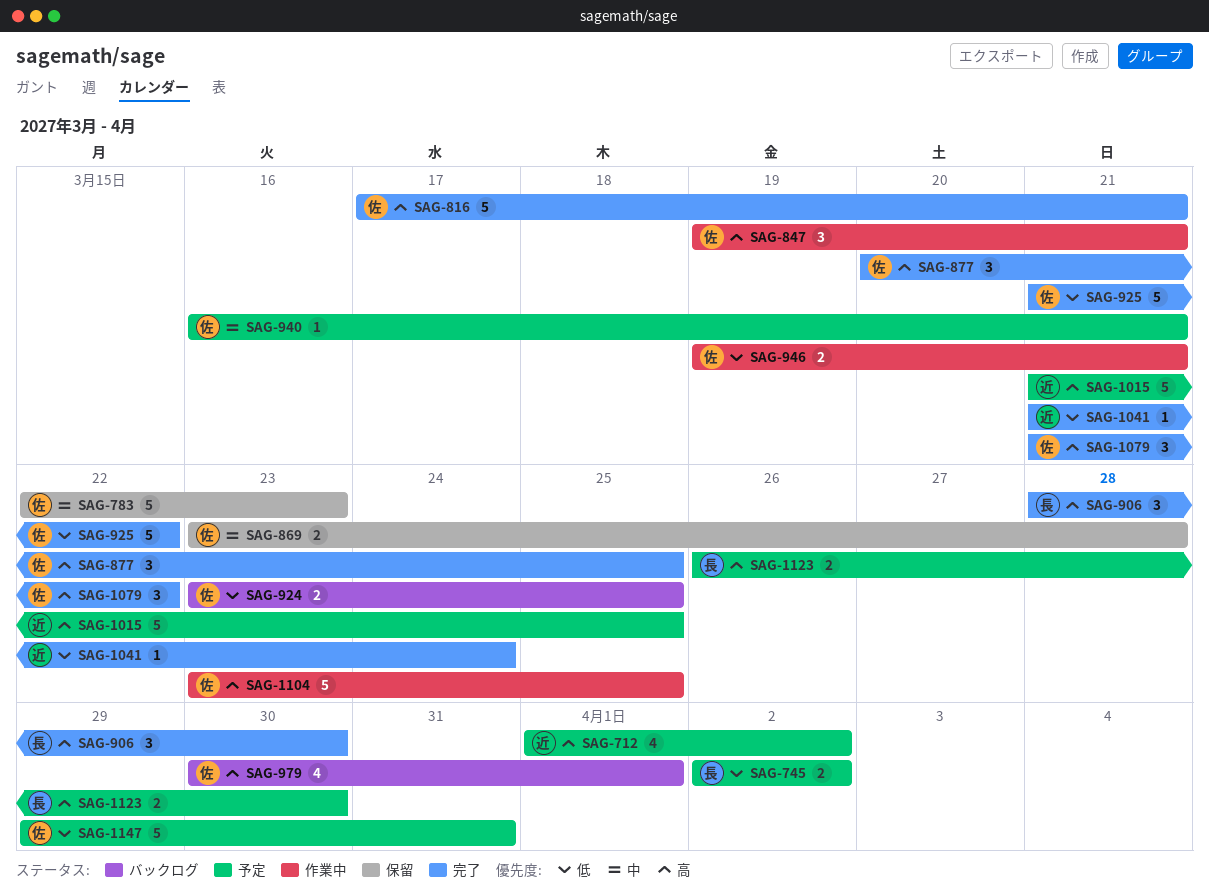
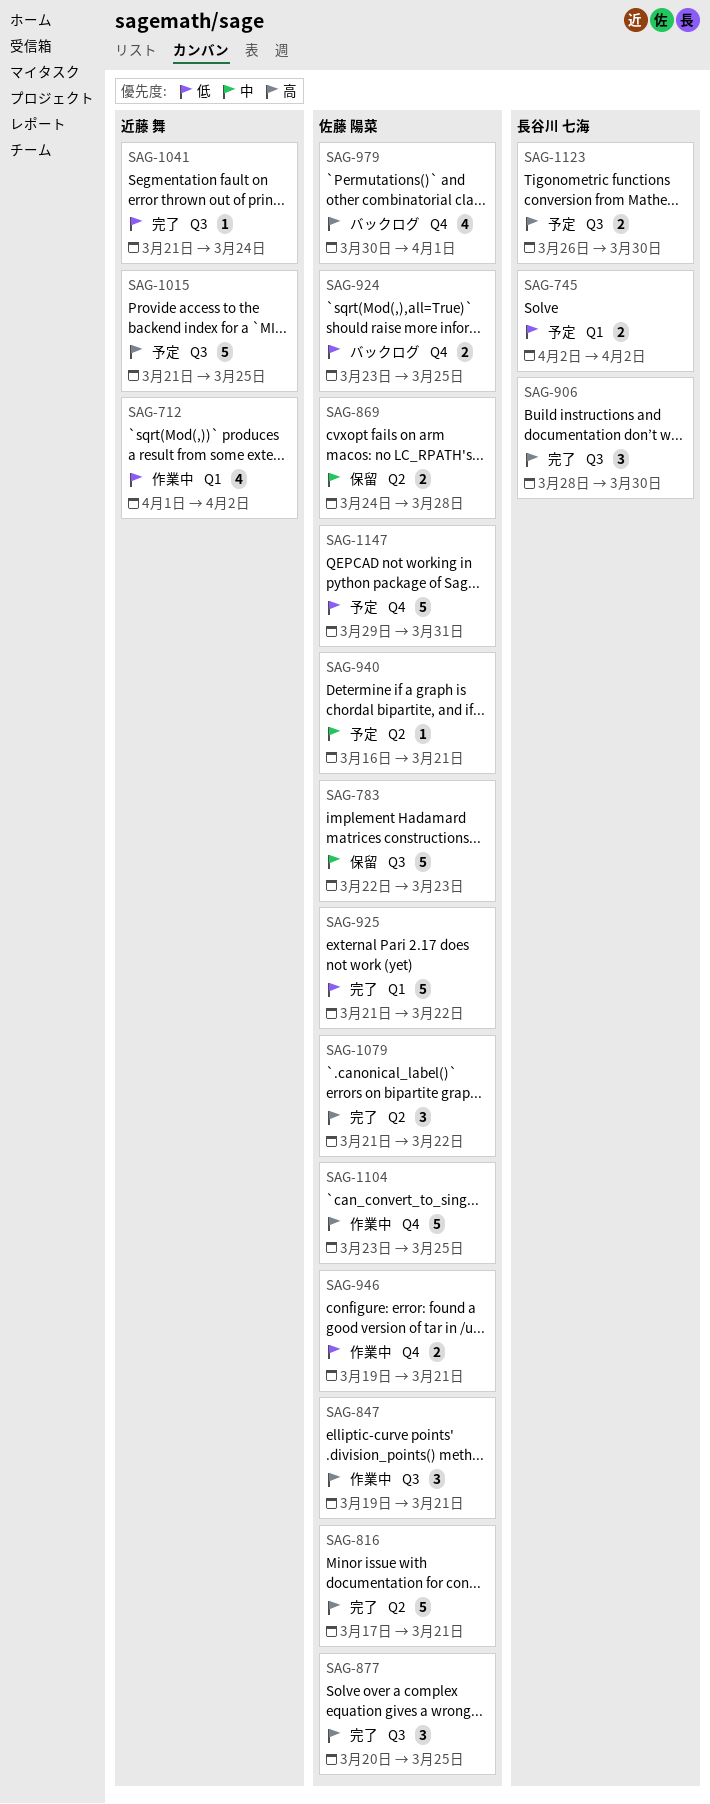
SAG-712, status: 予定 -> 作業中
SAG-712, priority: 高 -> 低
SAG-869, start: Mar 23 -> Mar 24

